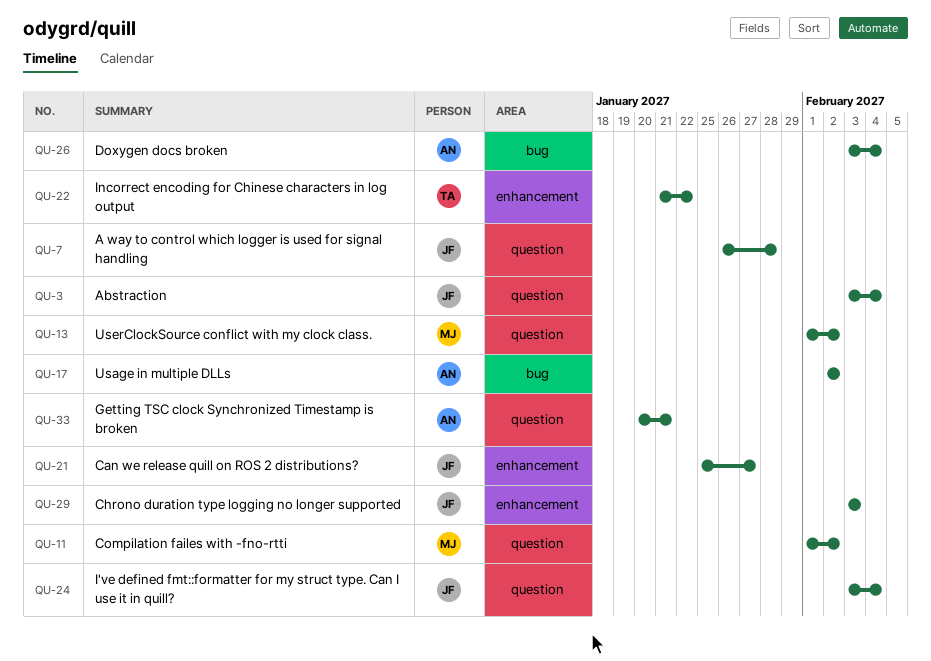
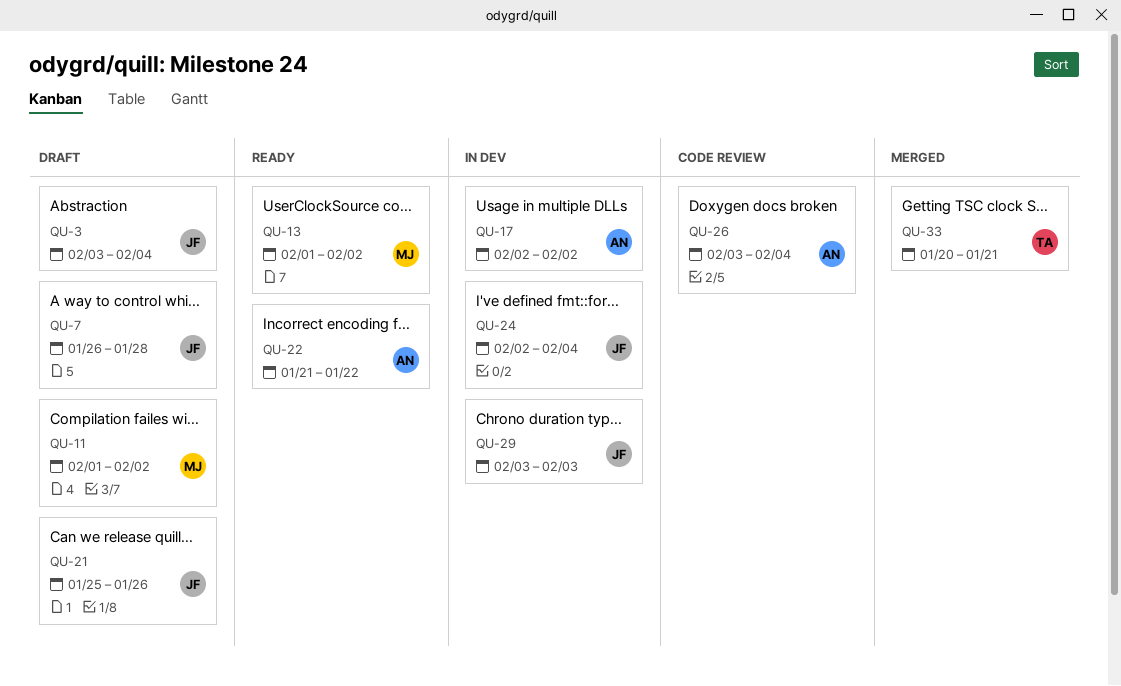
QU-21, due: Jan 27 -> Jan 26
QU-22, owner: TA -> AN
QU-24, start: Feb 3 -> Feb 2
QU-33, owner: AN -> TA

